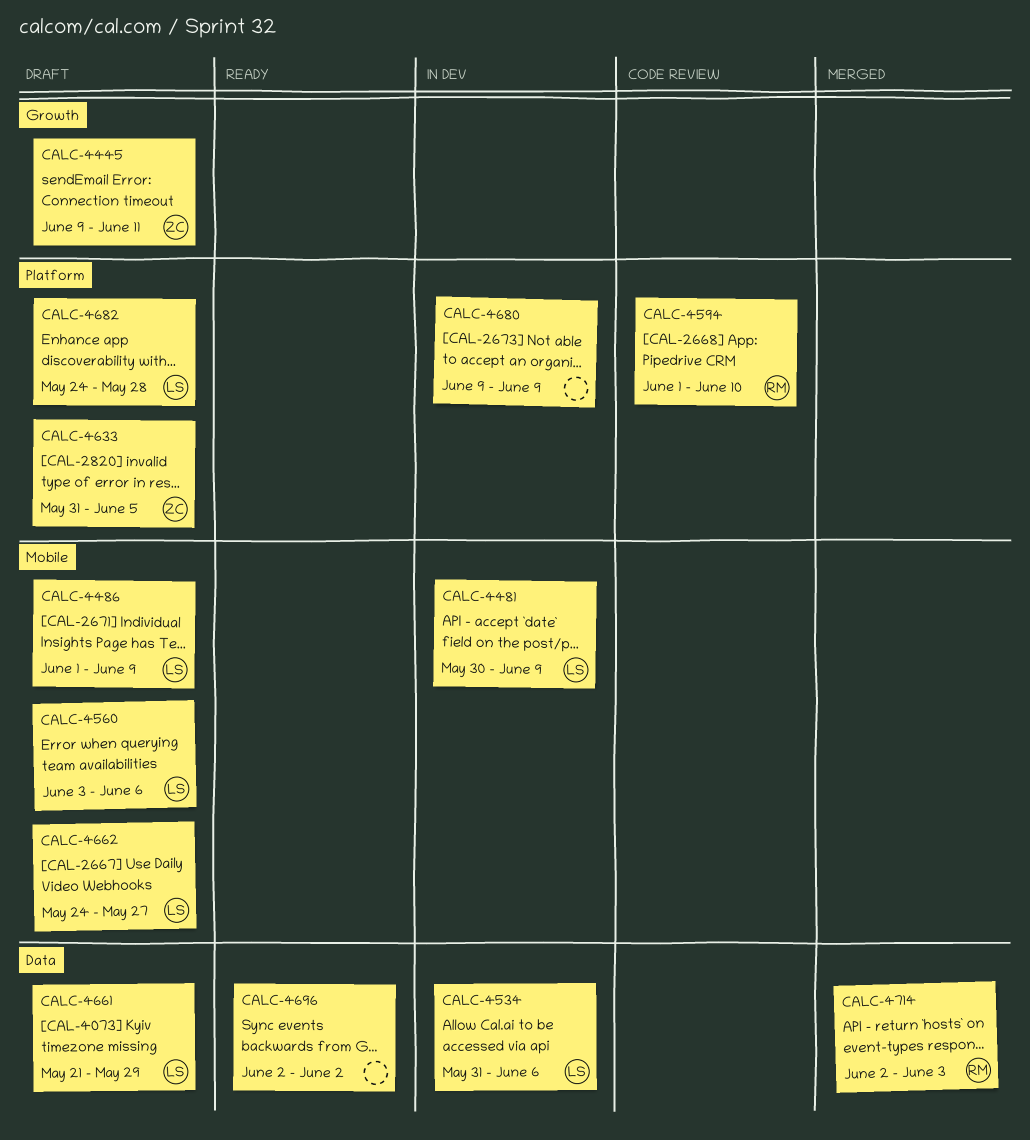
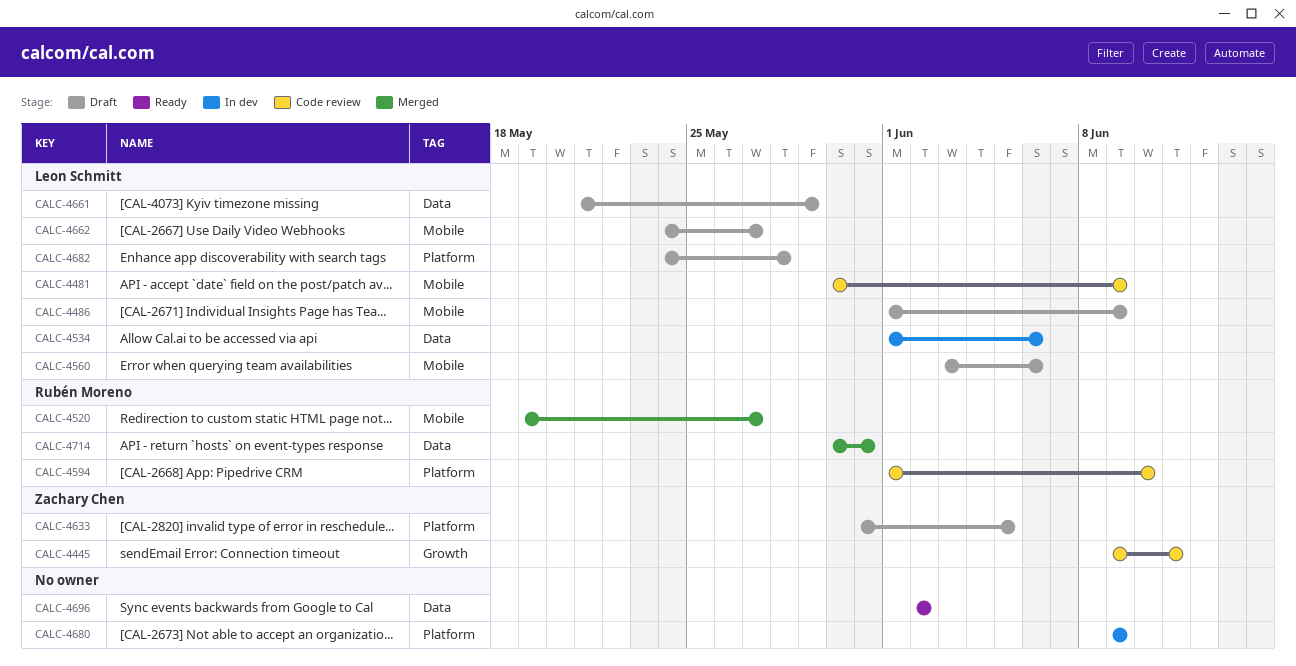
CALC-4445, status: Draft -> Code review
CALC-4481, status: In dev -> Code review
CALC-4520: none -> present
CALC-4534, start: May 31 -> Jun 1
CALC-4714, start: Jun 2 -> May 30
CALC-4714, due: Jun 3 -> May 31

